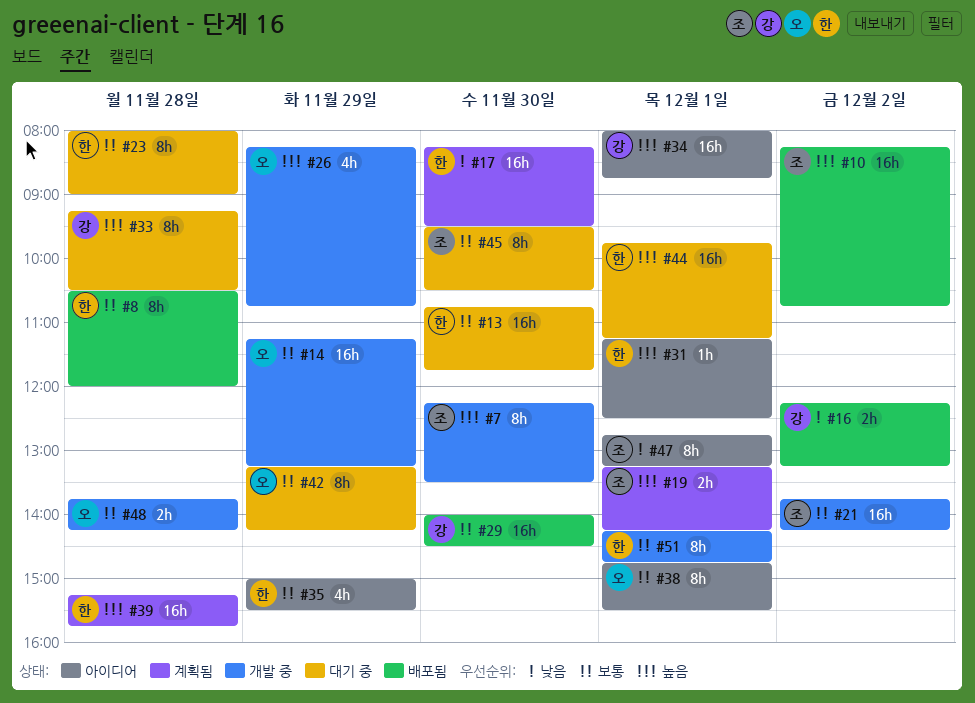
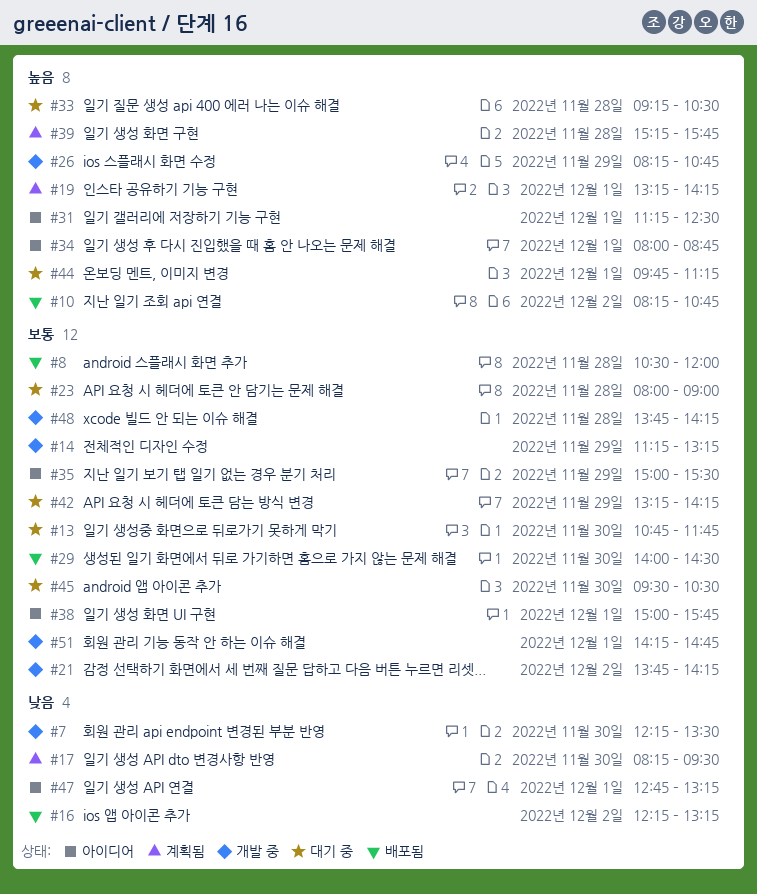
#7, priority: 높음 -> 낮음
#38, begins: 14:45 -> 15:00
#38, ends: 15:30 -> 15:45

